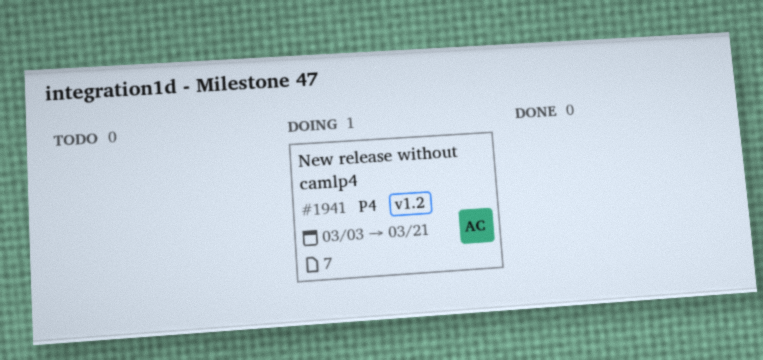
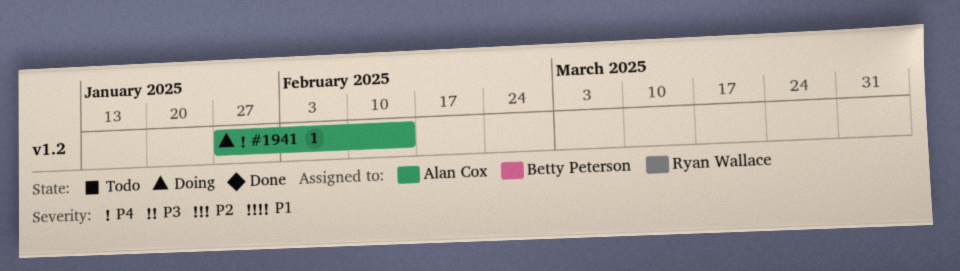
#1941, start: Mar 3 -> Jan 27
#1941, due: Mar 21 -> Feb 14

